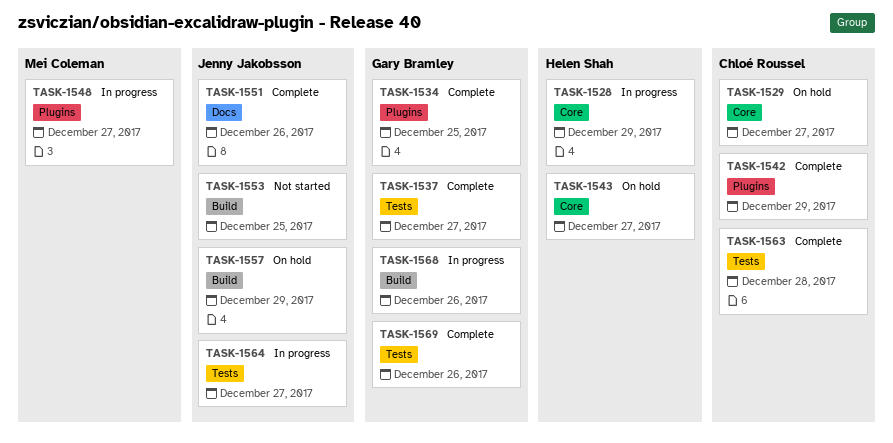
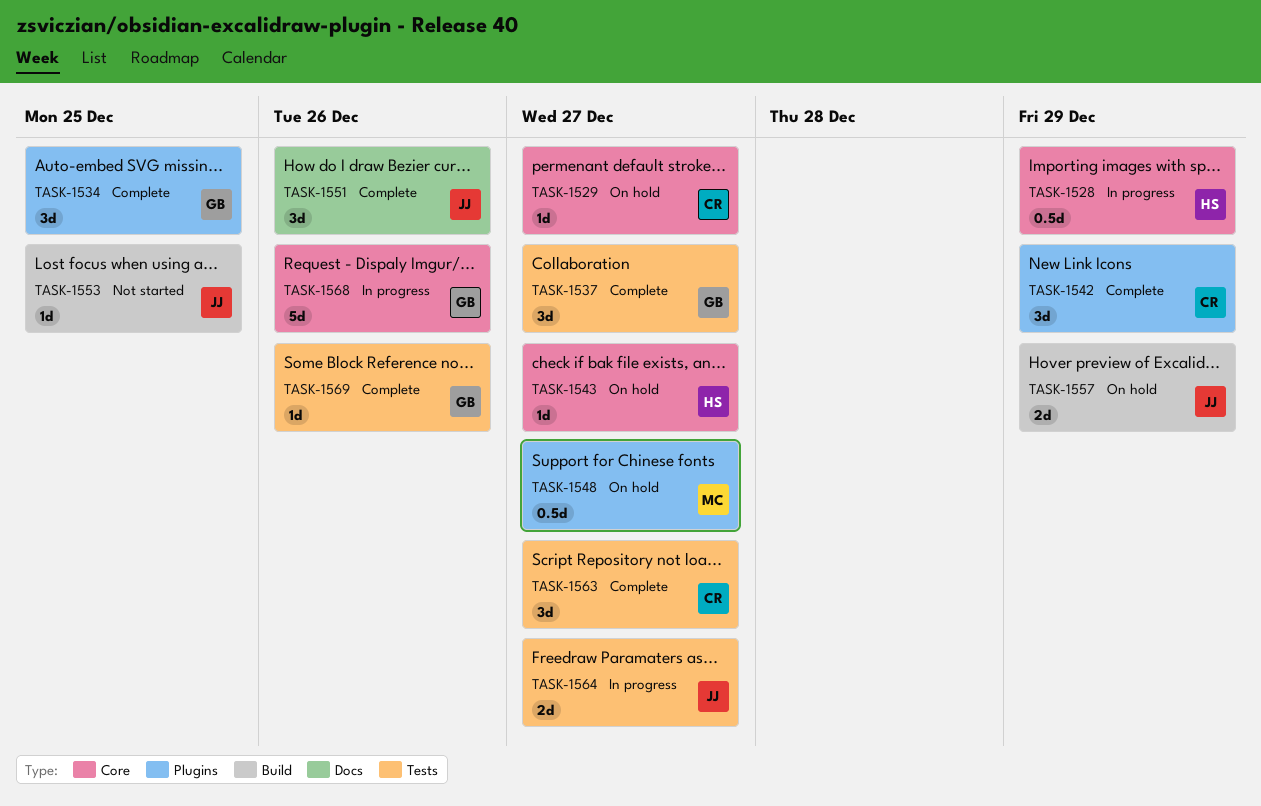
TASK-1548, status: In progress -> On hold
TASK-1563, due: Dec 28 -> Dec 27
TASK-1568, label: Build -> Core

